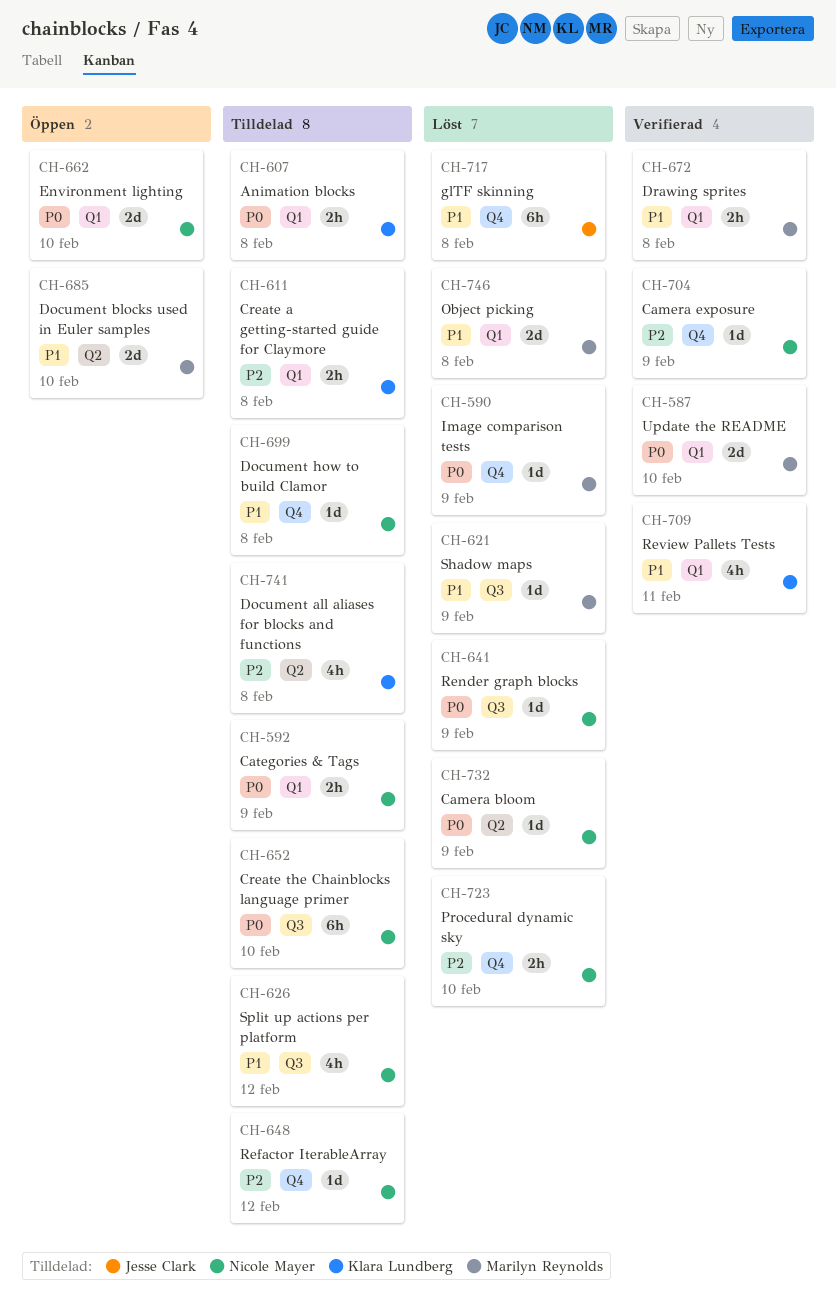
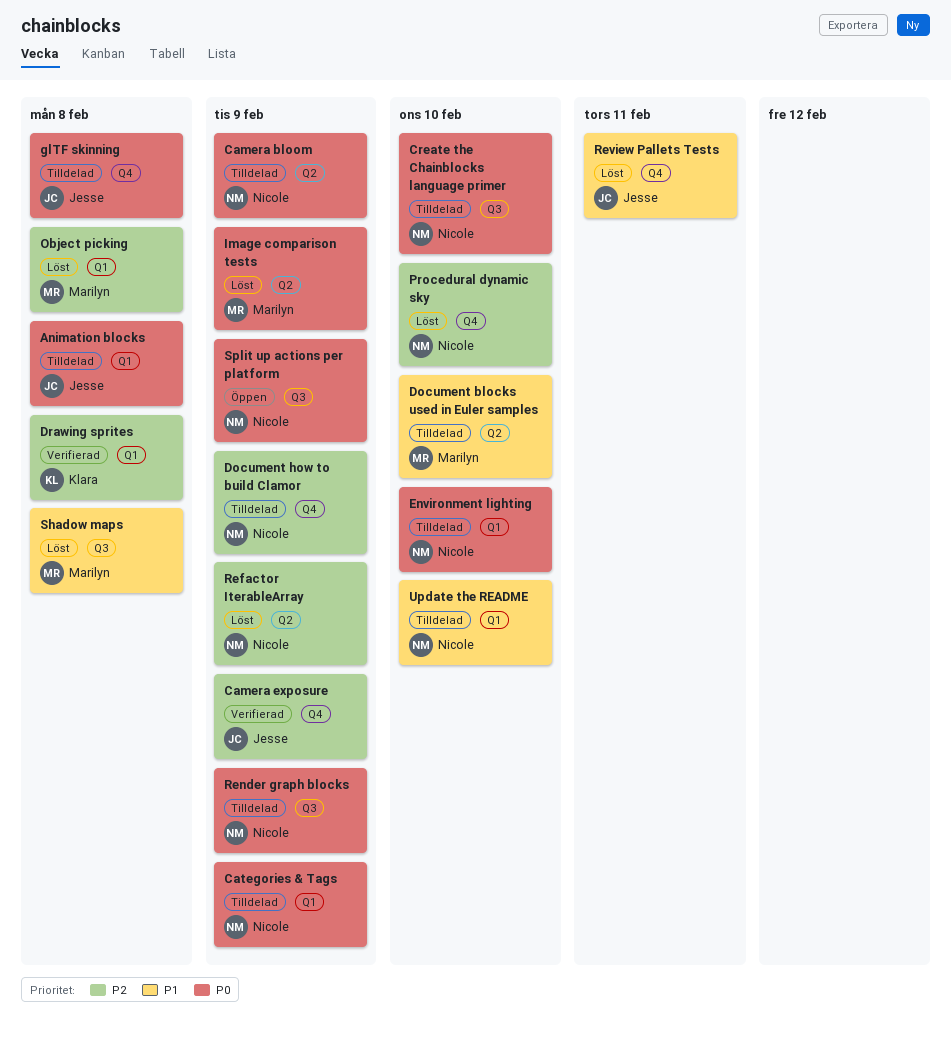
Animation blocks, owner: Klara Lundberg -> Jesse Clark
Camera bloom, status: Löst -> Tilldelad
Camera exposure, owner: Nicole Mayer -> Jesse Clark
Create a getting-started guide for Claymore: present -> none
Document all aliases for blocks and functions: present -> none
Document blocks used in Euler samples, status: Öppen -> Tilldelad
Document how to build Clamor, priority: P1 -> P2
Document how to build Clamor, due: Feb 8 -> Feb 9
Drawing sprites, owner: Marilyn Reynolds -> Klara Lundberg
Drawing sprites, priority: P1 -> P2
Environment lighting, status: Öppen -> Tilldelad
glTF skinning, status: Löst -> Tilldelad
glTF skinning, priority: P1 -> P0
Image comparison tests, label: Q4 -> Q2
Object picking, priority: P1 -> P2
Refactor IterableArray, status: Tilldelad -> Löst
Refactor IterableArray, label: Q4 -> Q2
Refactor IterableArray, due: Feb 12 -> Feb 9
Render graph blocks, status: Löst -> Tilldelad
Review Pallets Tests, status: Verifierad -> Löst
Review Pallets Tests, owner: Klara Lundberg -> Jesse Clark
Review Pallets Tests, label: Q1 -> Q4
Shadow maps, due: Feb 9 -> Feb 8
Split up actions per platform, status: Tilldelad -> Öppen
Split up actions per platform, priority: P1 -> P0
Split up actions per platform, due: Feb 12 -> Feb 9
Update the README, status: Verifierad -> Tilldelad
Update the README, owner: Marilyn Reynolds -> Nicole Mayer
Update the README, priority: P0 -> P1

